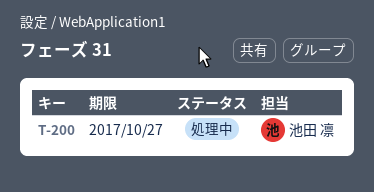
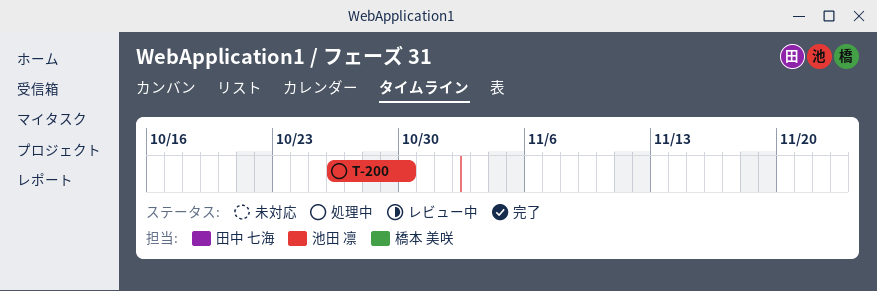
T-200, due: Oct 27 -> Oct 30

